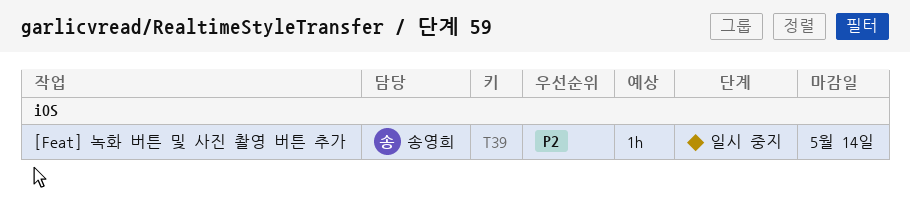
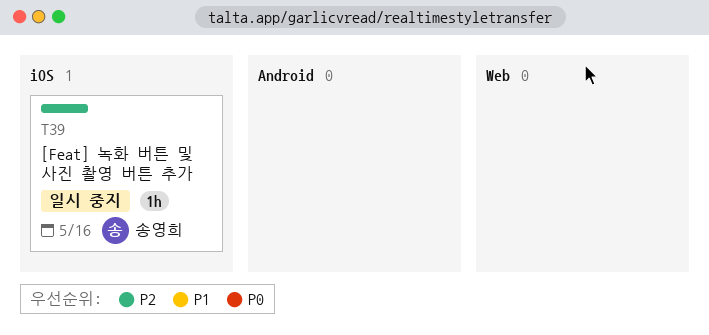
T39, due: May 14 -> May 16

